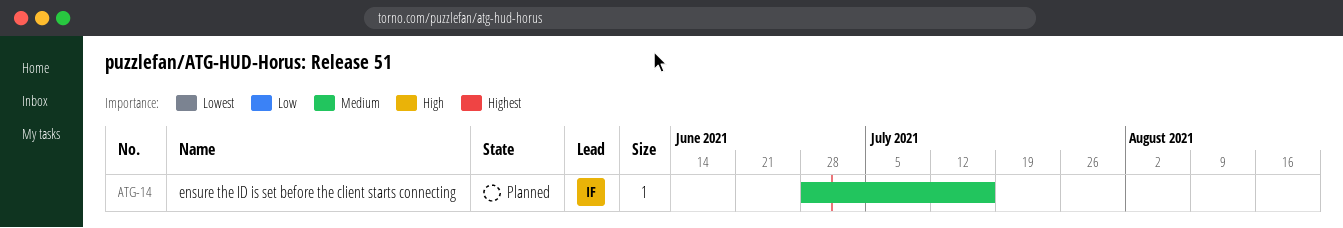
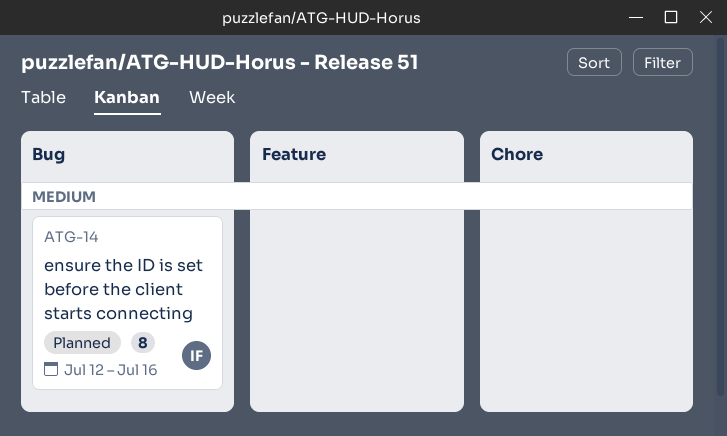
ATG-14, estimate: 1 -> 8
ATG-14, start: Jun 28 -> Jul 12

